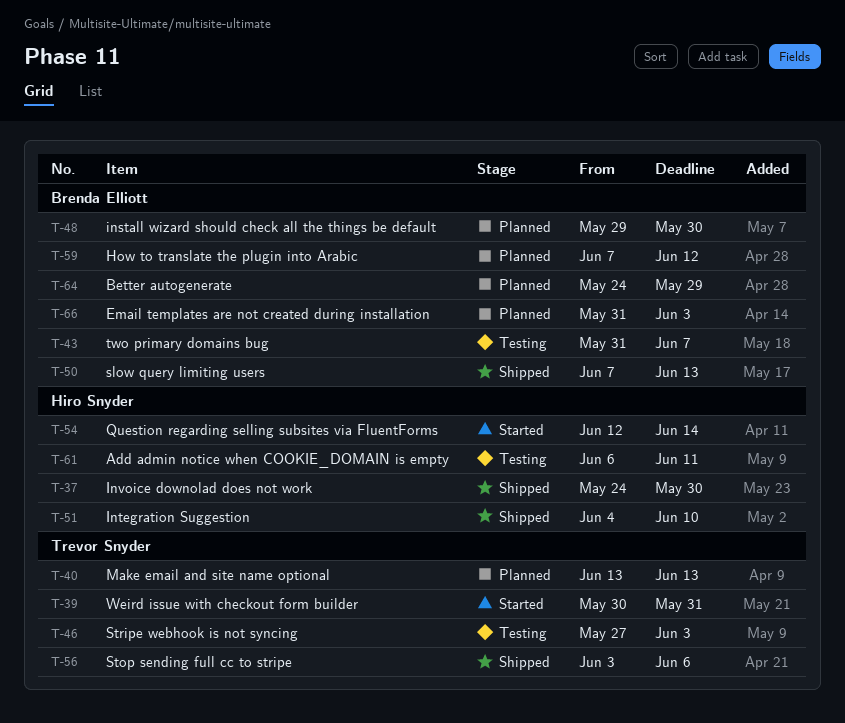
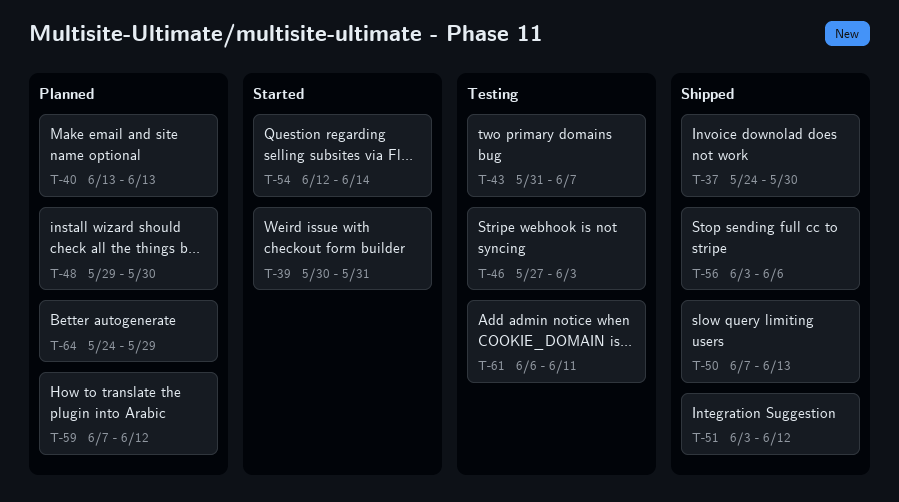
T-51, start: Jun 4 -> Jun 3
T-51, due: Jun 10 -> Jun 12
T-66: present -> none

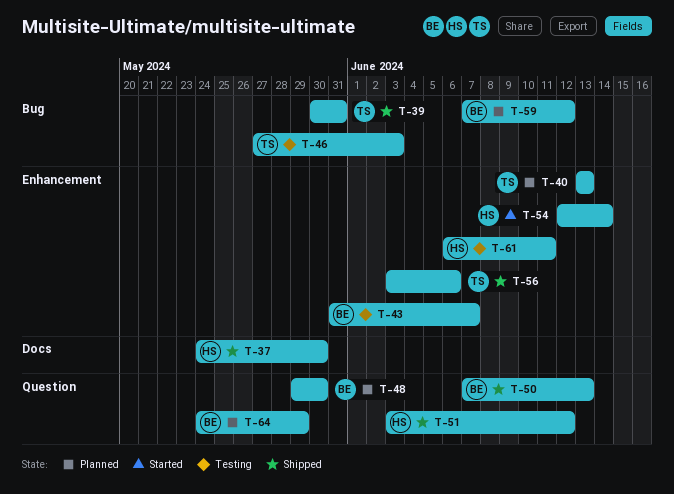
T-39, status: Started -> Shipped

